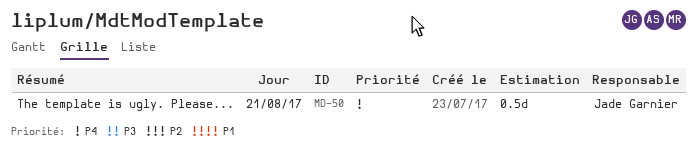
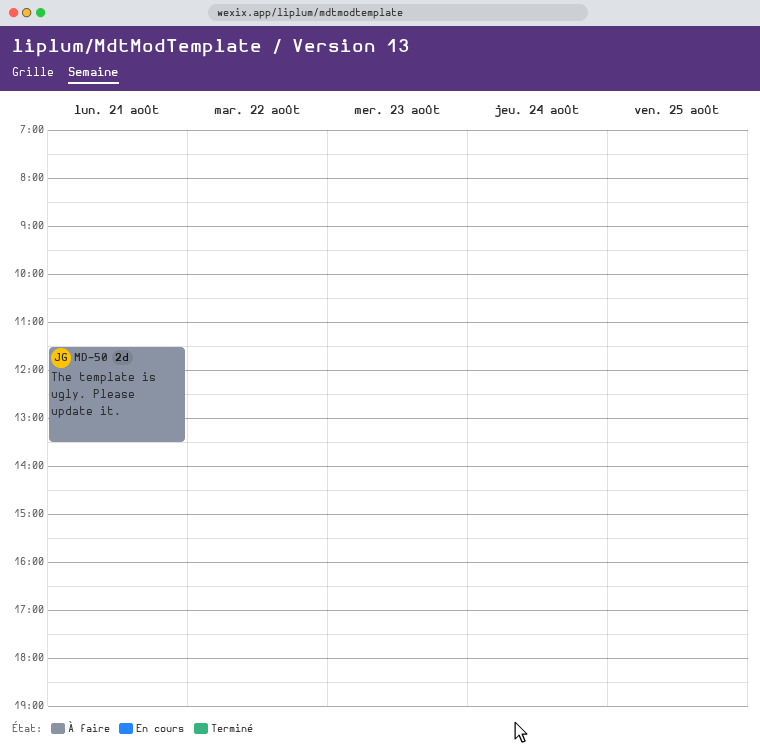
MD-50, estimate: 0.5d -> 2d

